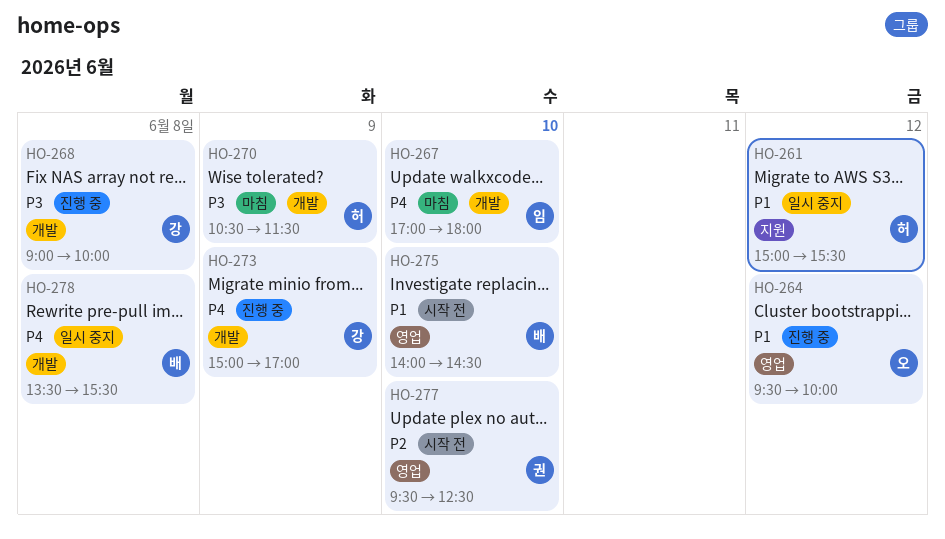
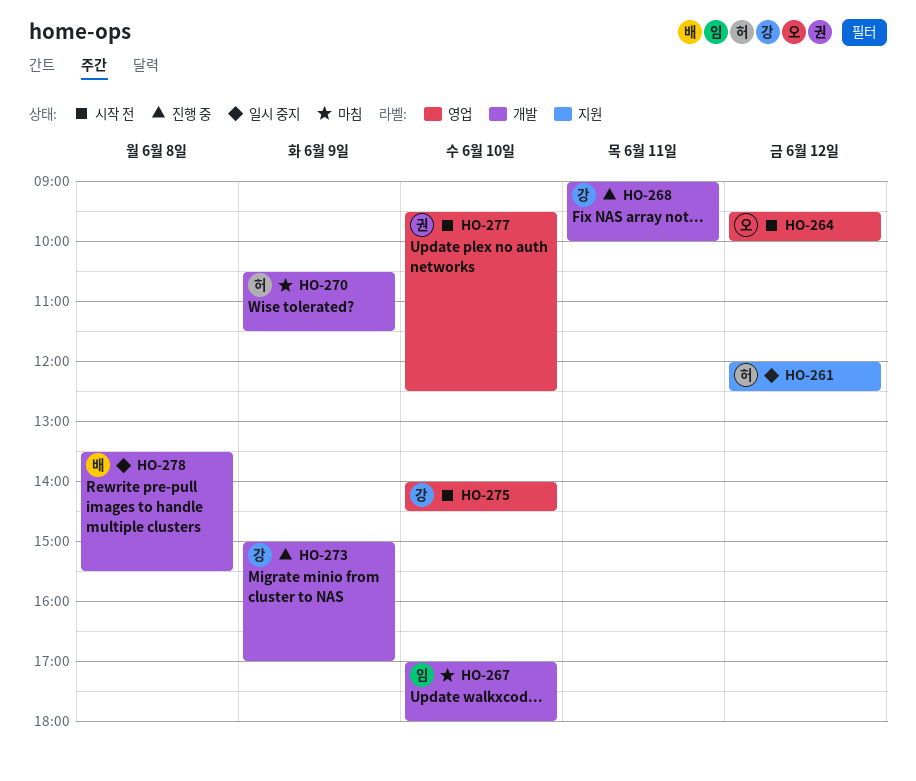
HO-261, begins: 15:00 -> 12:00
HO-261, ends: 15:30 -> 12:30
HO-264, status: 진행 중 -> 시작 전
HO-268, day: Jun 8 -> Jun 11
HO-275, owner: 배 -> 강

